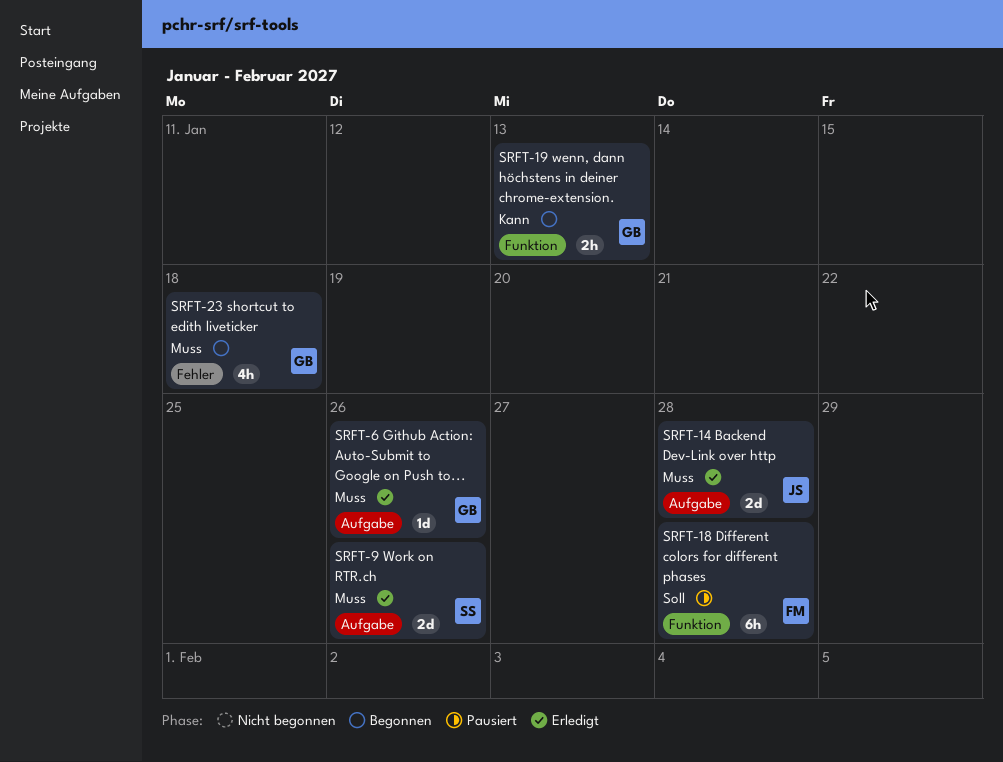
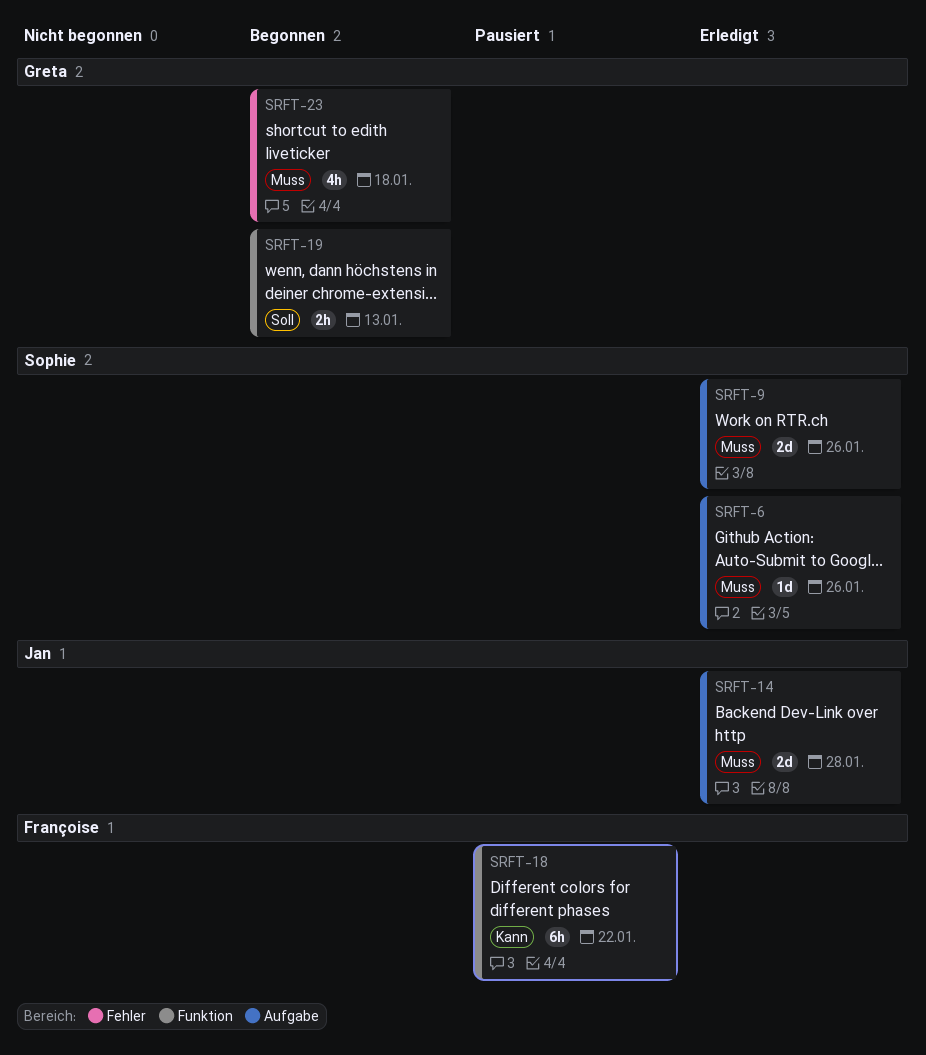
SRFT-6, owner: Greta -> Sophie
SRFT-18, priority: Soll -> Kann
SRFT-18, due: Jan 28 -> Jan 22
SRFT-19, priority: Kann -> Soll

